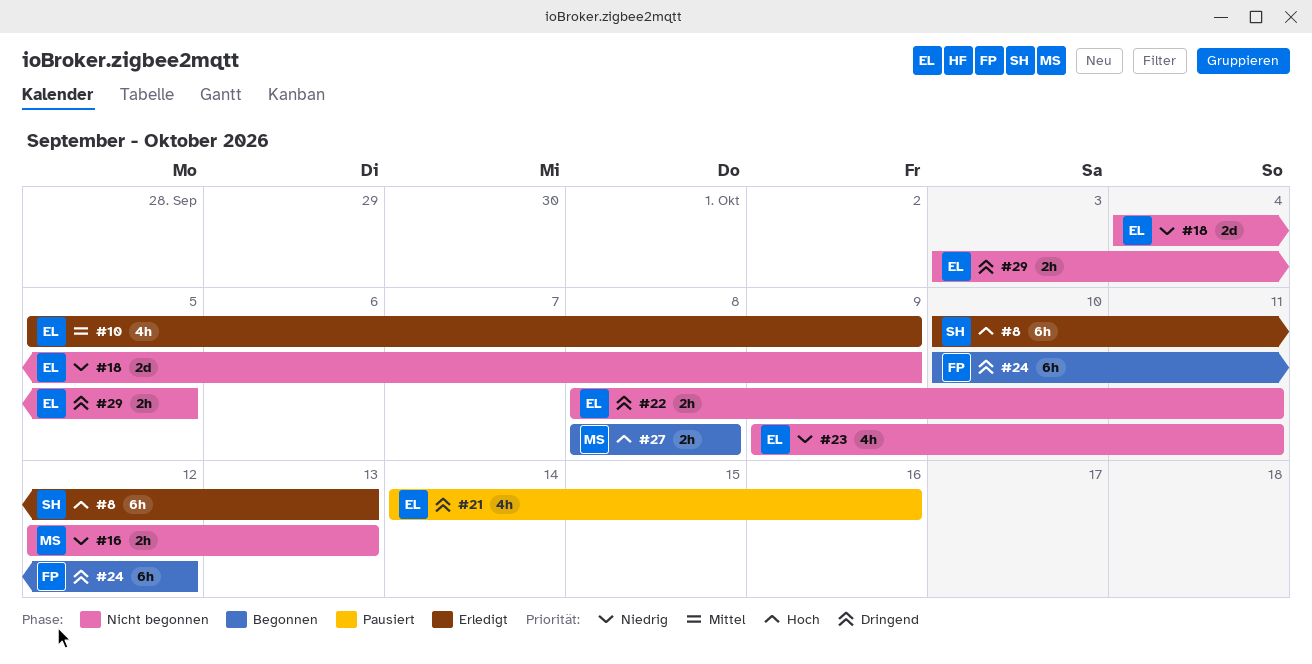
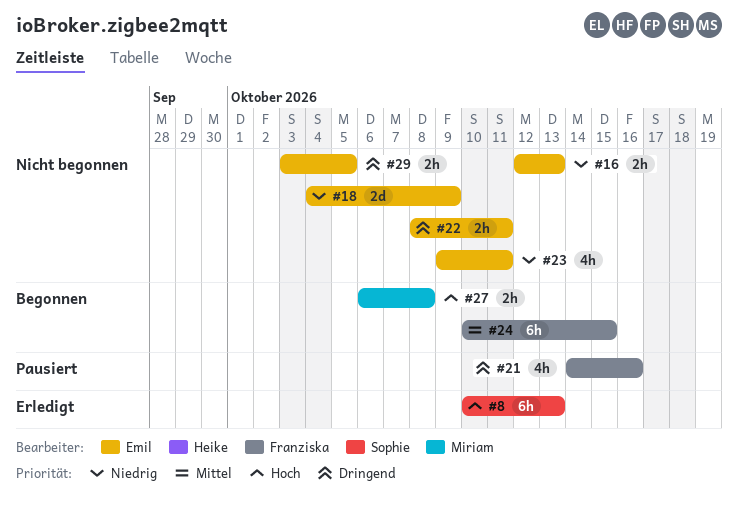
#10: present -> none
#16, owner: Miriam -> Emil
#21, owner: Emil -> Franziska
#24, priority: Dringend -> Mittel
#24, due: Oct 12 -> Oct 15
#27, start: Oct 8 -> Oct 6

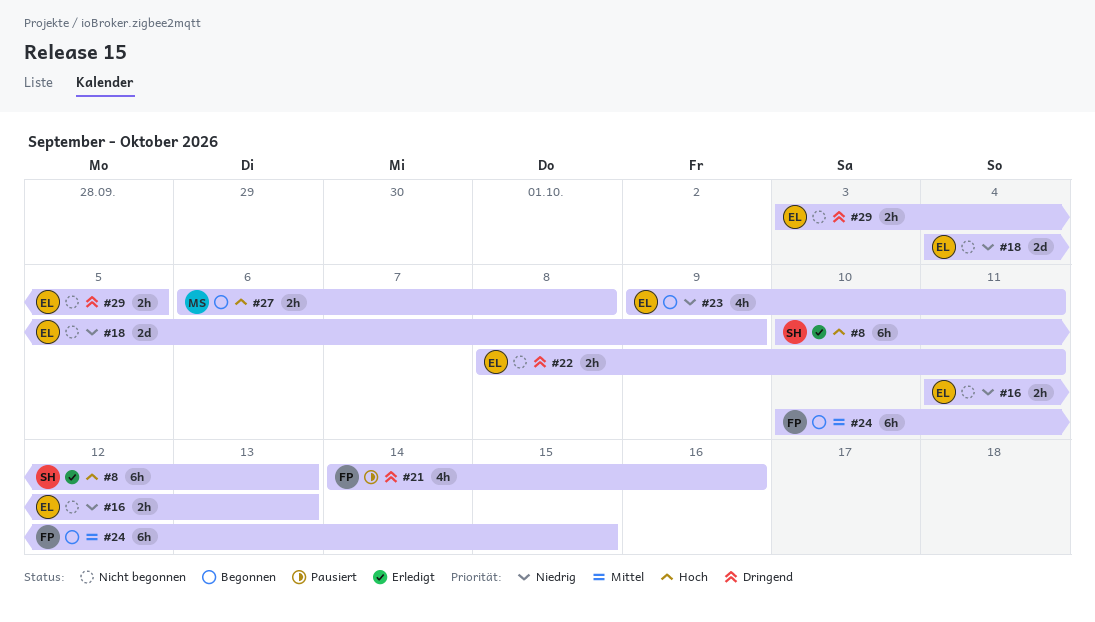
#16, start: Oct 12 -> Oct 11
#23, status: Nicht begonnen -> Begonnen

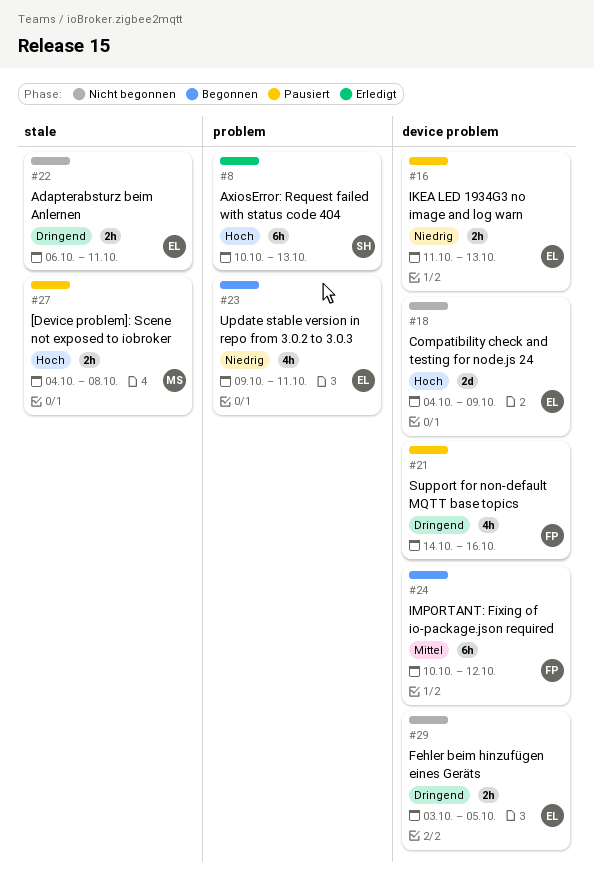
#16, status: Nicht begonnen -> Pausiert
#18, priority: Niedrig -> Hoch
#22, start: Oct 8 -> Oct 6
#24, due: Oct 15 -> Oct 12
#27, status: Begonnen -> Pausiert
#27, start: Oct 6 -> Oct 4

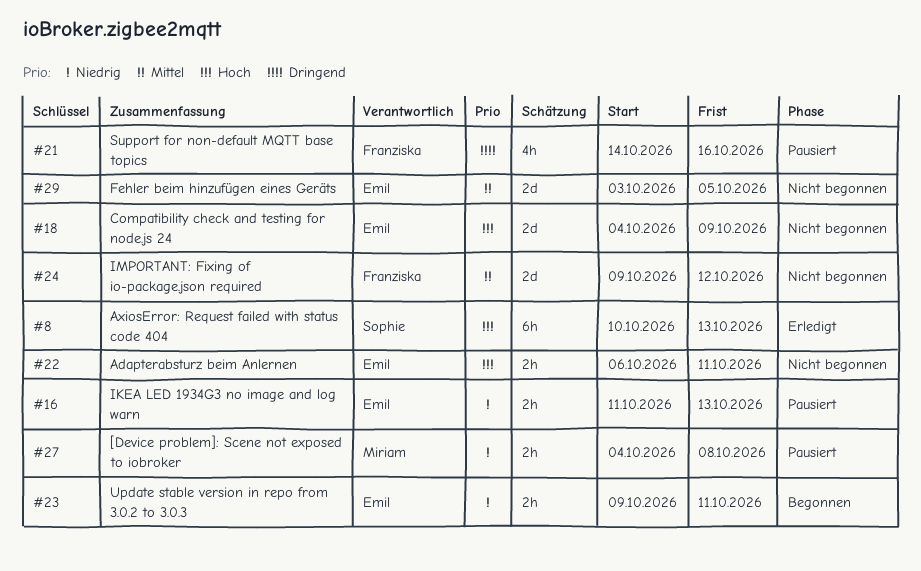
#22, priority: Dringend -> Hoch
#23, estimate: 4h -> 2h
#24, status: Begonnen -> Nicht begonnen
#24, estimate: 6h -> 2d
#24, start: Oct 10 -> Oct 9
#27, priority: Hoch -> Niedrig
#29, priority: Dringend -> Mittel
#29, estimate: 2h -> 2d

